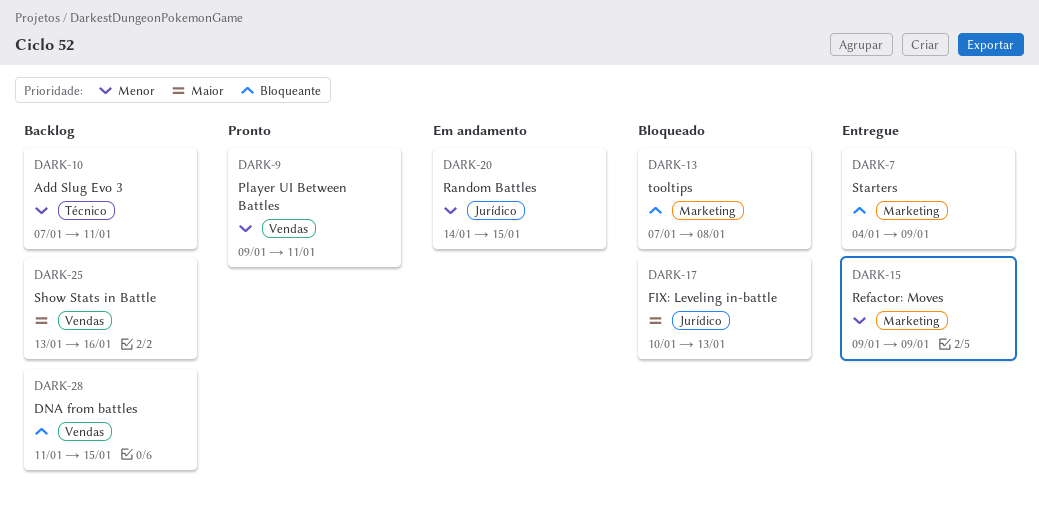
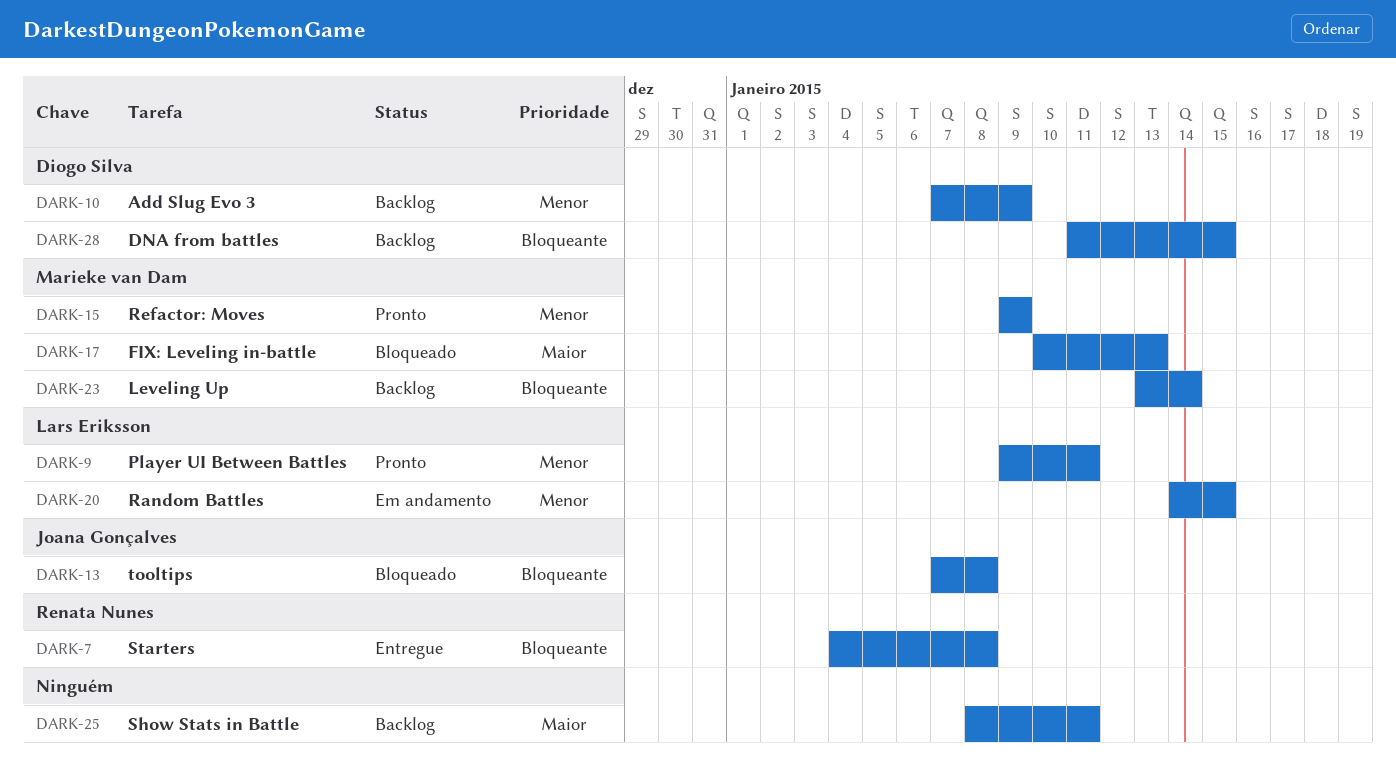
DARK-7, due: Jan 9 -> Jan 8
DARK-10, due: Jan 11 -> Jan 9
DARK-15, status: Entregue -> Pronto
DARK-23: none -> present
DARK-25, start: Jan 13 -> Jan 8
DARK-25, due: Jan 16 -> Jan 11

